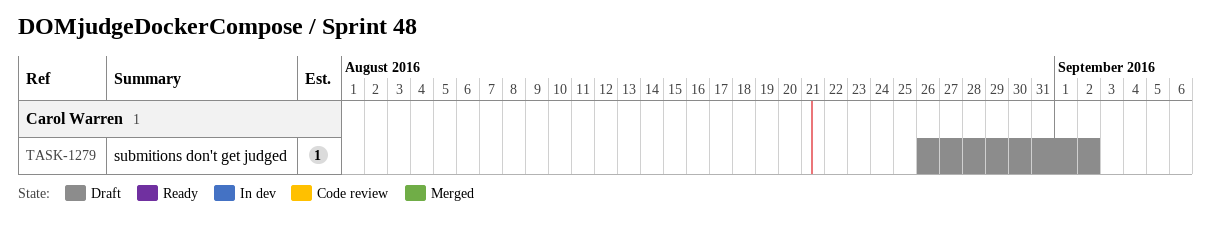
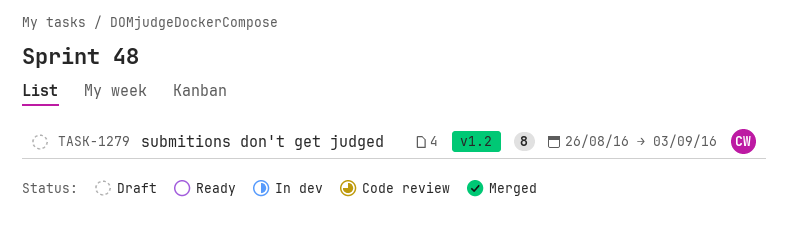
TASK-1279, estimate: 1 -> 8
TASK-1279, due: Sep 2 -> Sep 3

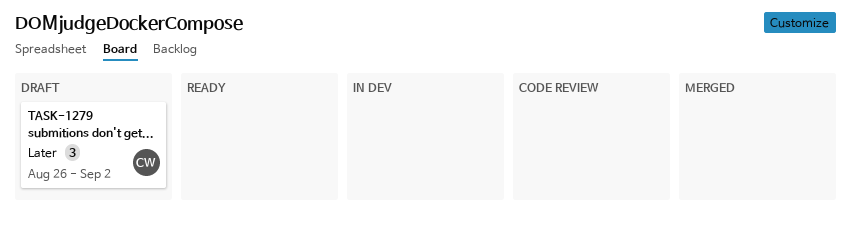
TASK-1279, estimate: 8 -> 3
TASK-1279, due: Sep 3 -> Sep 2

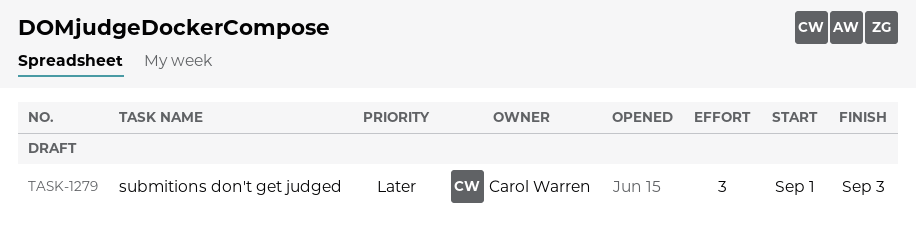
TASK-1279, start: Aug 26 -> Sep 1
TASK-1279, due: Sep 2 -> Sep 3

